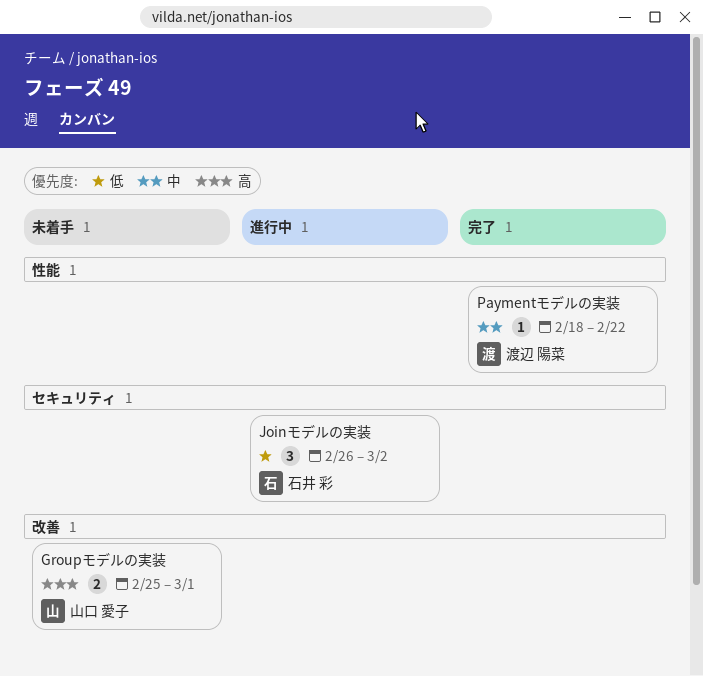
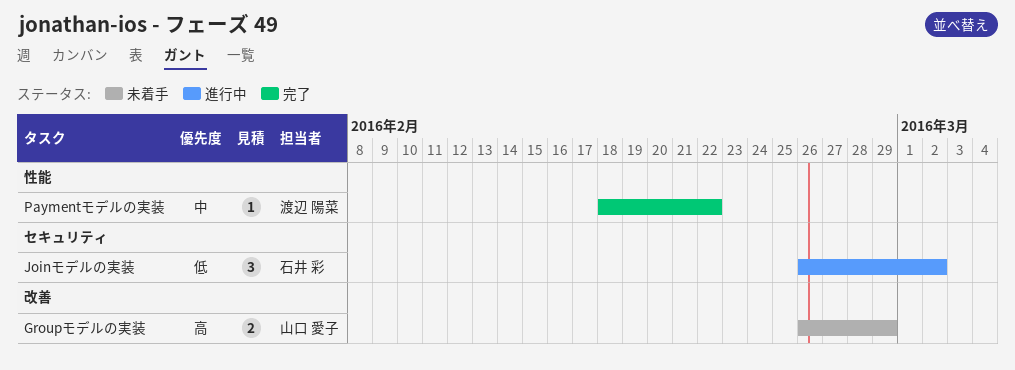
Groupモデルの実装, start: Feb 25 -> Feb 26
Groupモデルの実装, due: Mar 1 -> Feb 29

